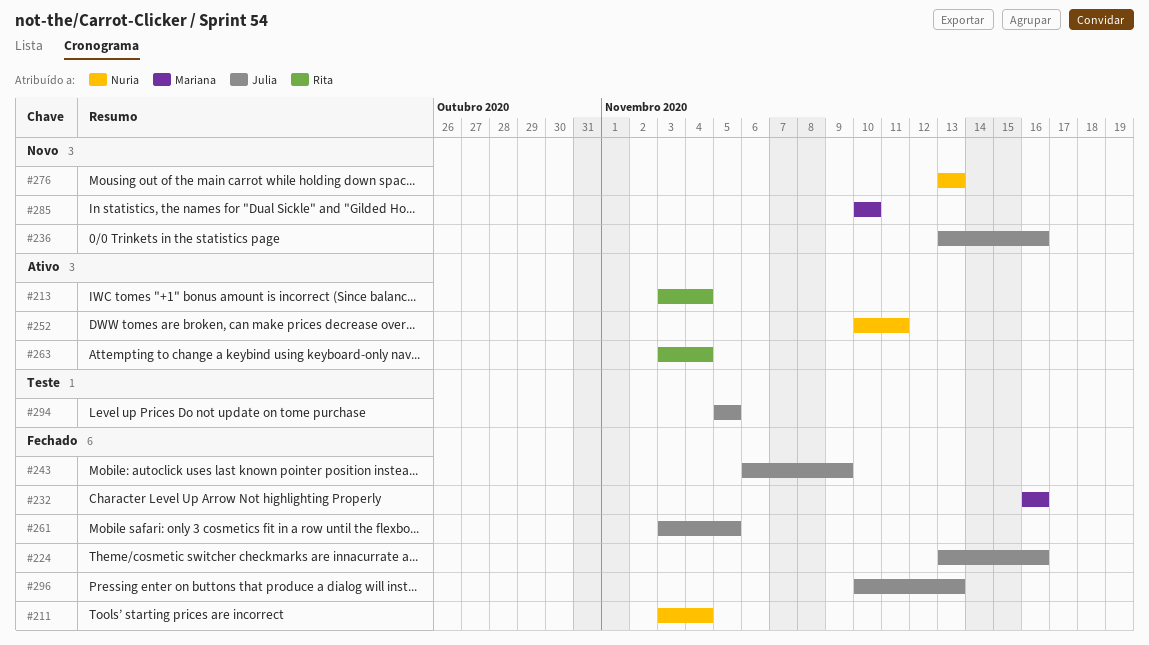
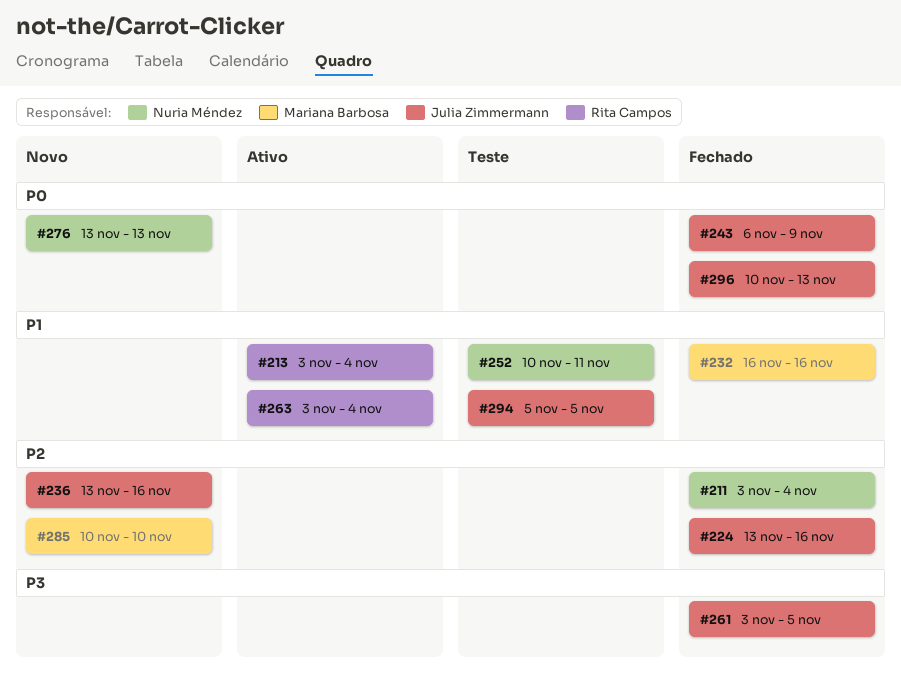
#252, status: Ativo -> Teste

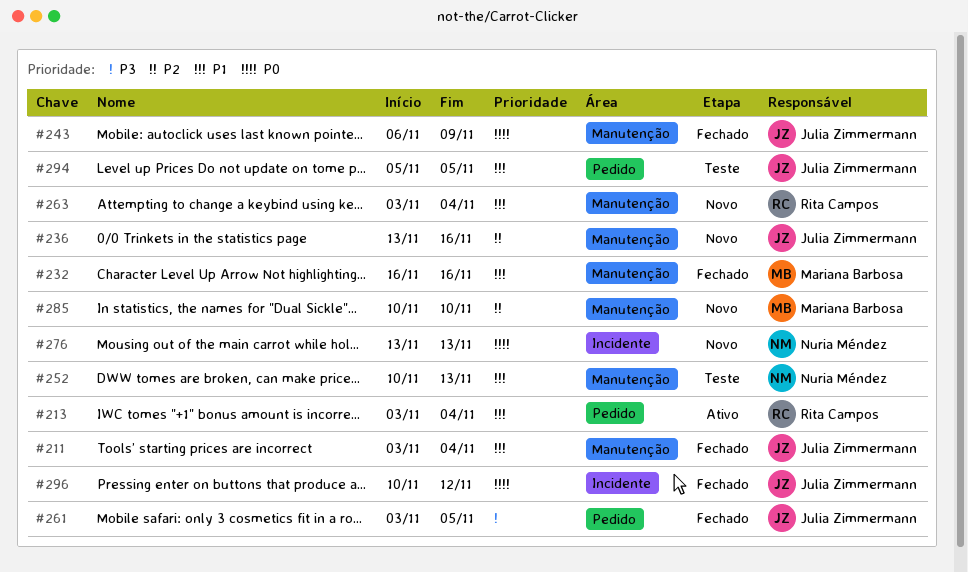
#211, owner: Nuria Méndez -> Julia Zimmermann
#211, priority: P2 -> P1
#224: present -> none
#252, due: Nov 11 -> Nov 13
#263, status: Ativo -> Novo
#296, due: Nov 13 -> Nov 12

